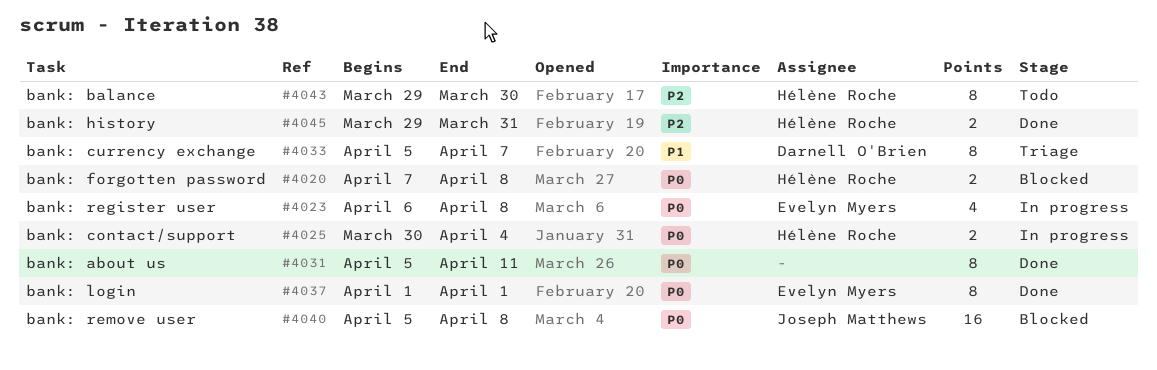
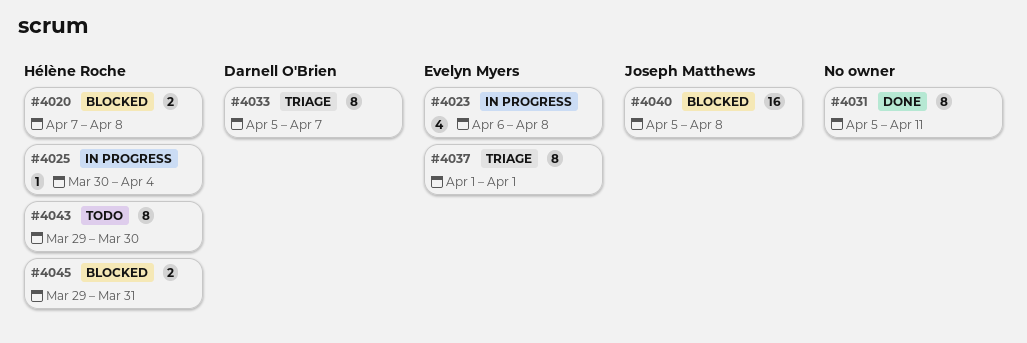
#4025, estimate: 2 -> 1
#4037, status: Done -> Triage
#4045, status: Done -> Blocked

